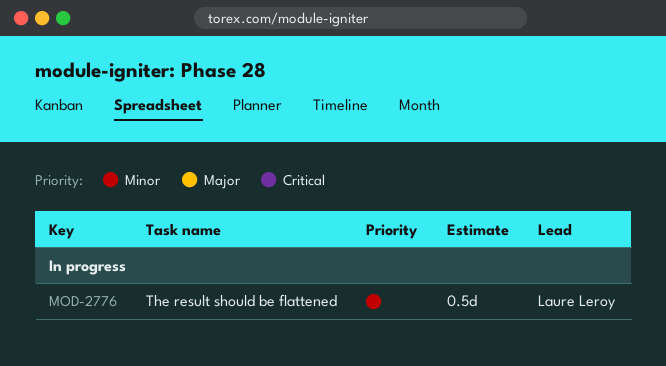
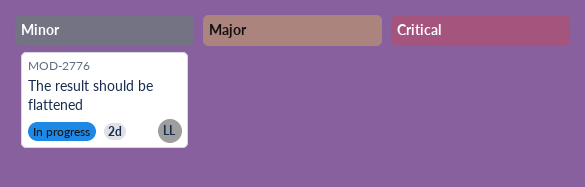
MOD-2776, estimate: 0.5d -> 2d

